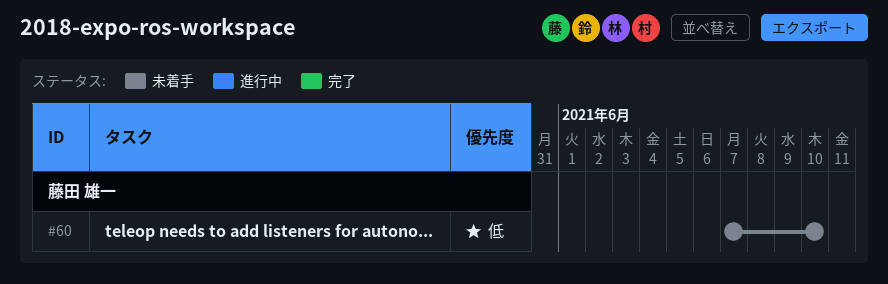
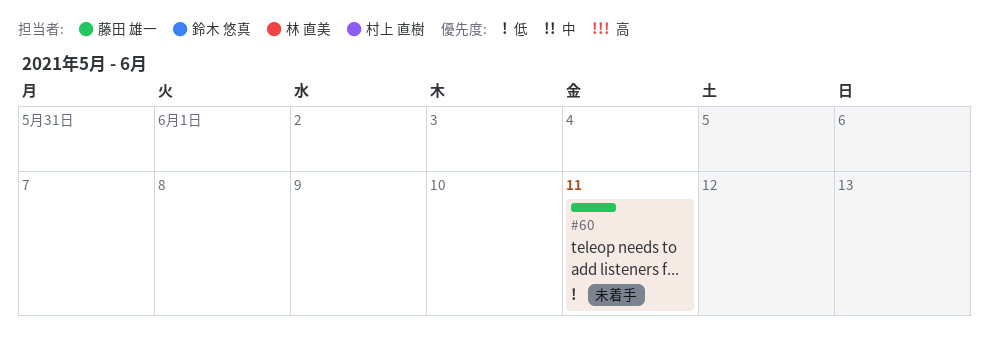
#60, due: Jun 10 -> Jun 11

